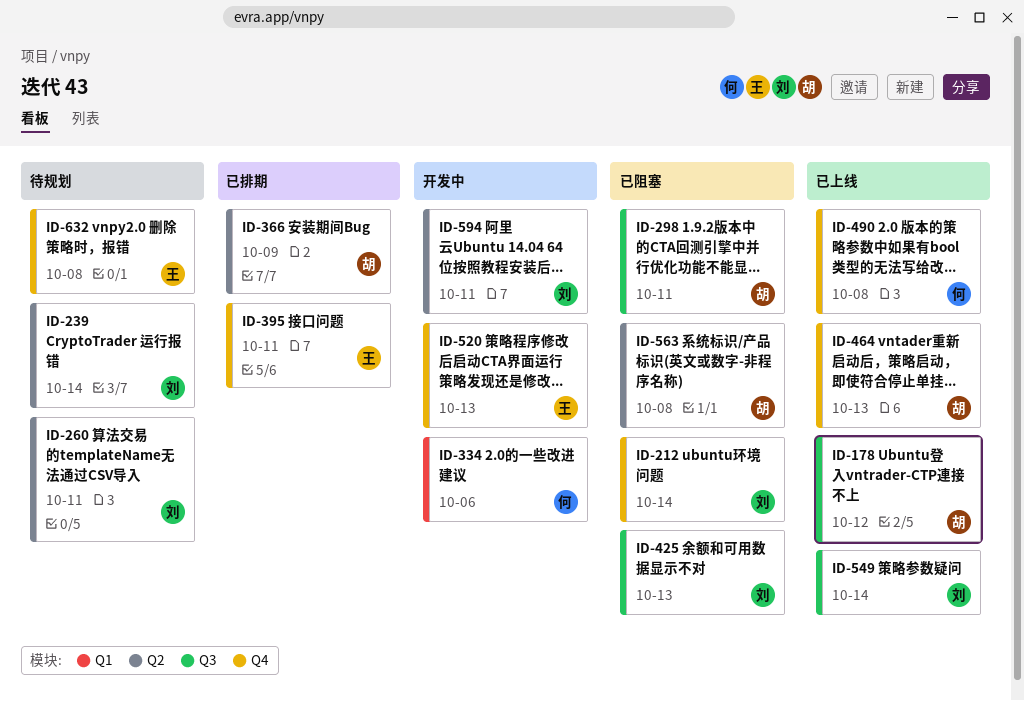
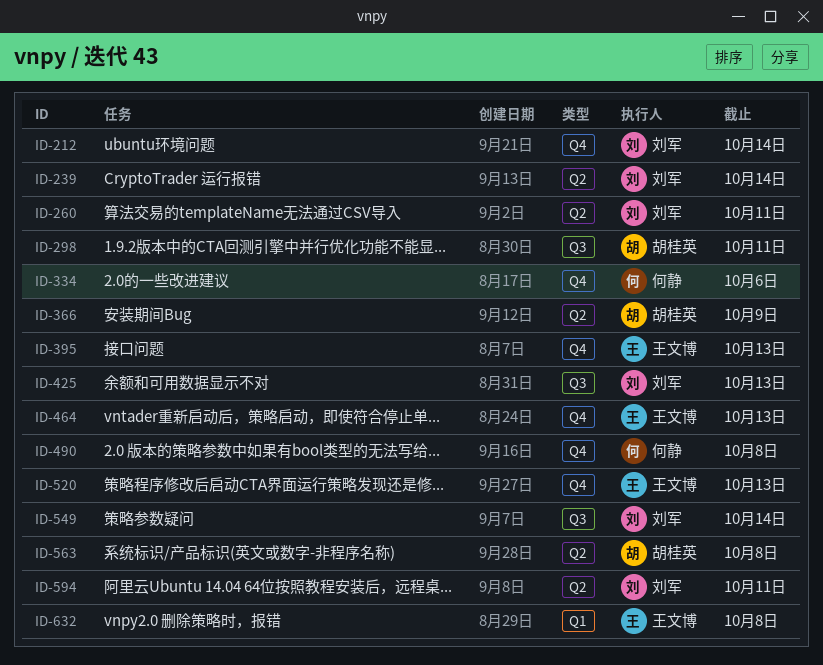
ID-178: present -> none
ID-334, label: Q1 -> Q4
ID-395, due: Oct 11 -> Oct 13
ID-464, owner: 胡桂英 -> 王文博
ID-632, label: Q4 -> Q1

